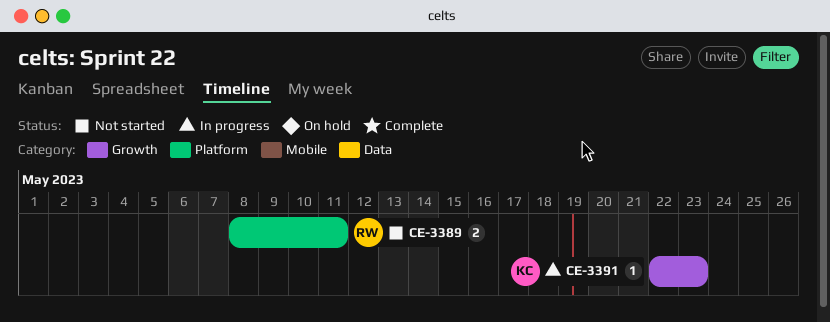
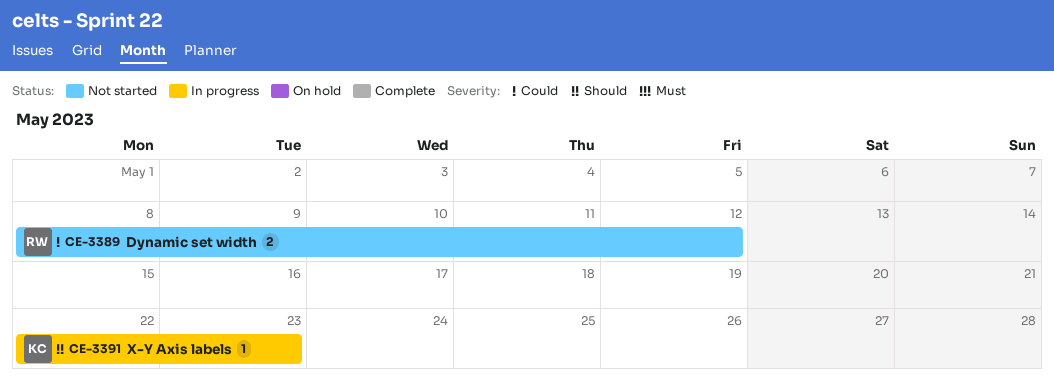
CE-3389, due: May 11 -> May 12

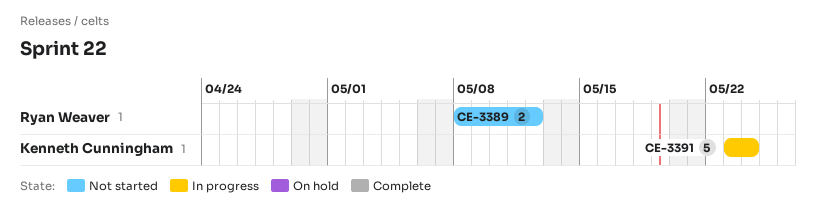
CE-3391, estimate: 1 -> 5
CE-3391, start: May 22 -> May 23
CE-3391, due: May 23 -> May 24

